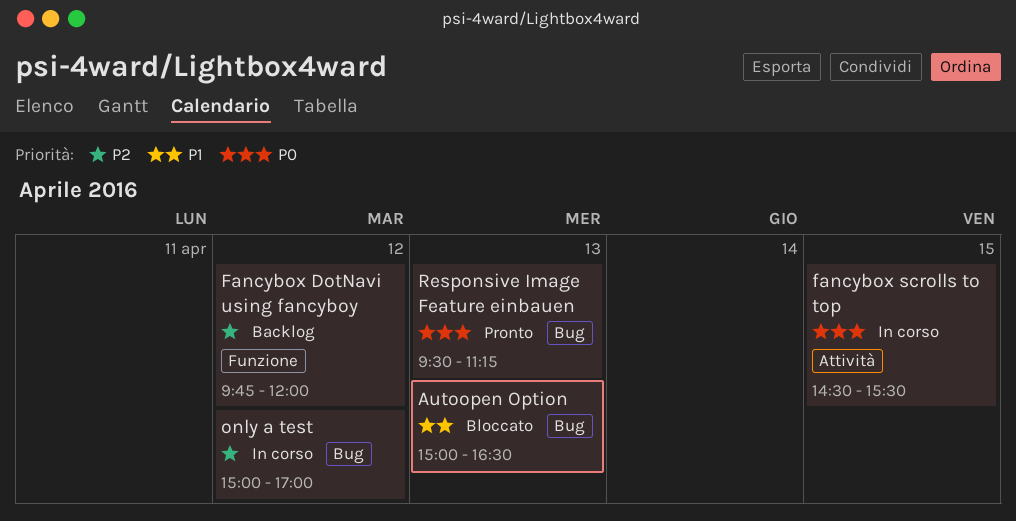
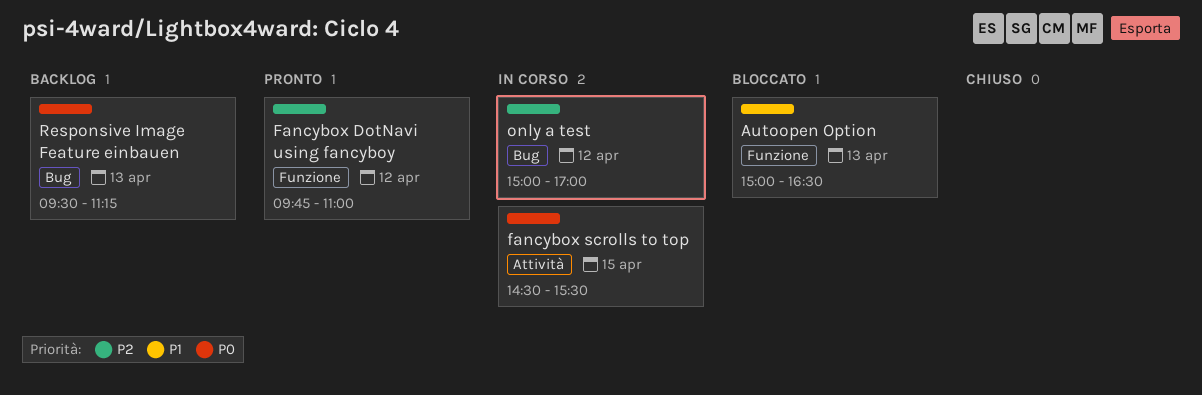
Autoopen Option, label: Bug -> Funzione
Fancybox DotNavi using fancyboy, status: Backlog -> Pronto
Fancybox DotNavi using fancyboy, ends: 12:00 -> 11:00
Responsive Image Feature einbauen, status: Pronto -> Backlog

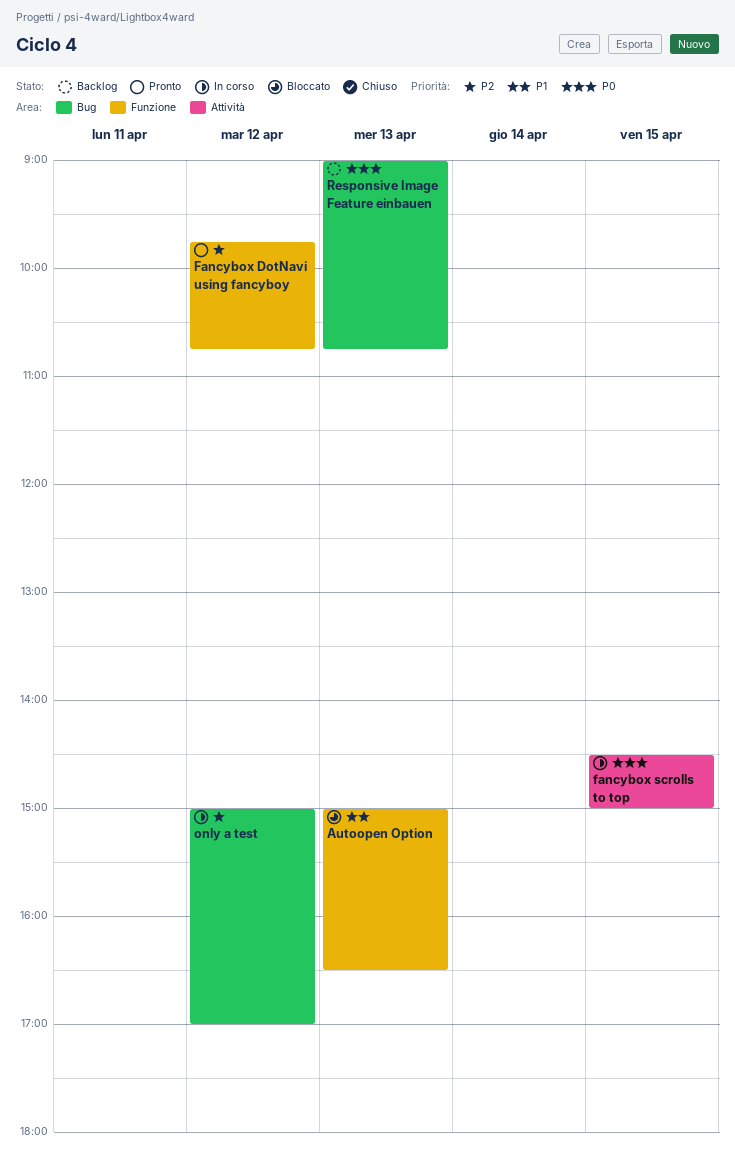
Fancybox DotNavi using fancyboy, ends: 11:00 -> 10:45
fancybox scrolls to top, ends: 15:30 -> 15:00
Responsive Image Feature einbauen, begins: 09:30 -> 09:00
Responsive Image Feature einbauen, ends: 11:15 -> 10:45

